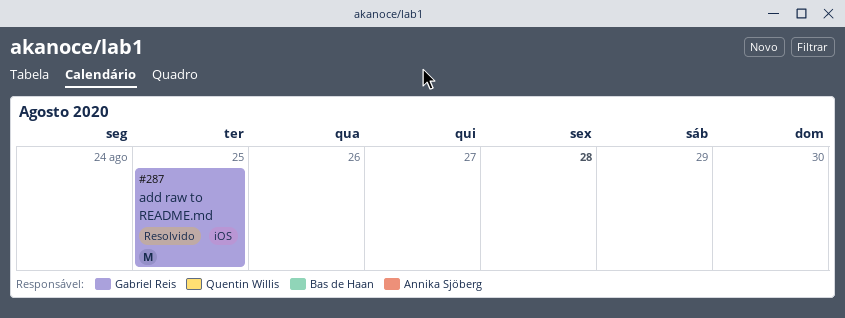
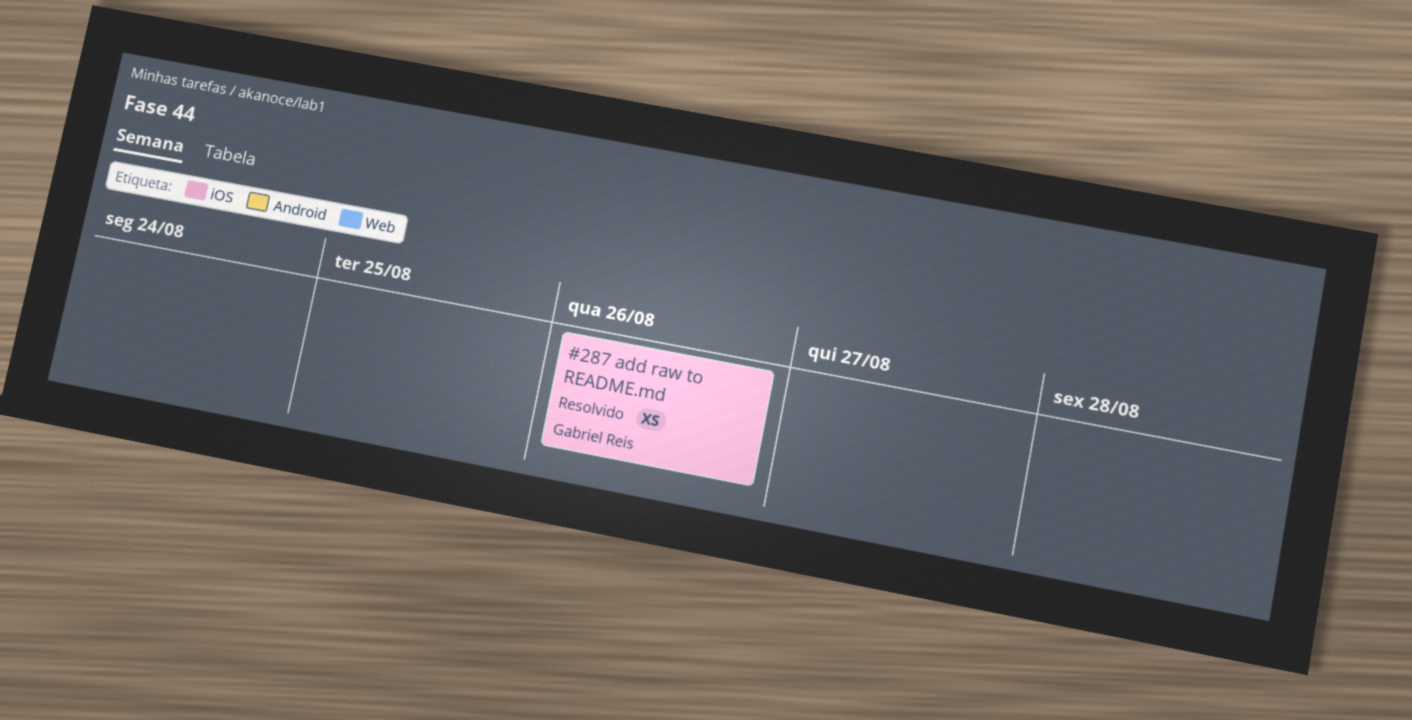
#287, estimate: M -> XS
#287, due: Aug 25 -> Aug 26

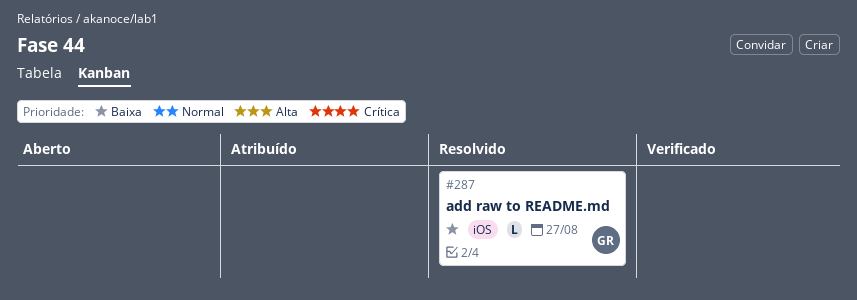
#287, estimate: XS -> L
#287, due: Aug 26 -> Aug 27

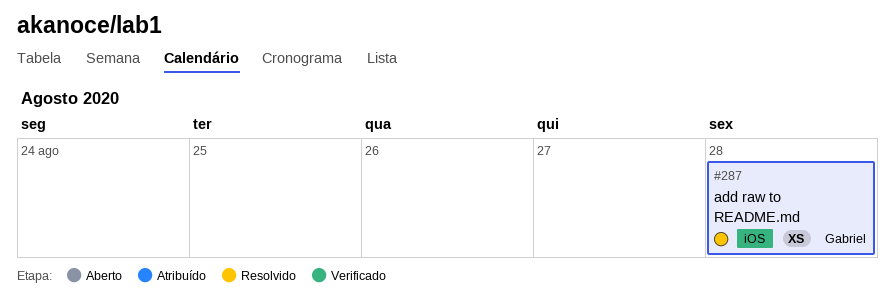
#287, estimate: L -> XS
#287, due: Aug 27 -> Aug 28

